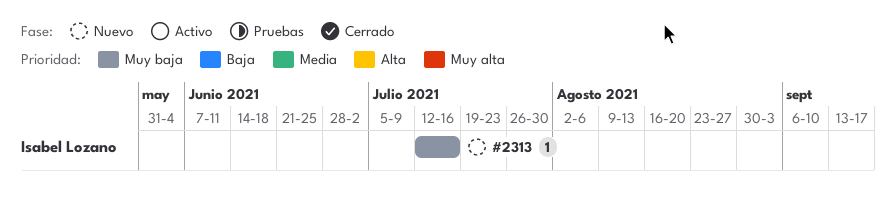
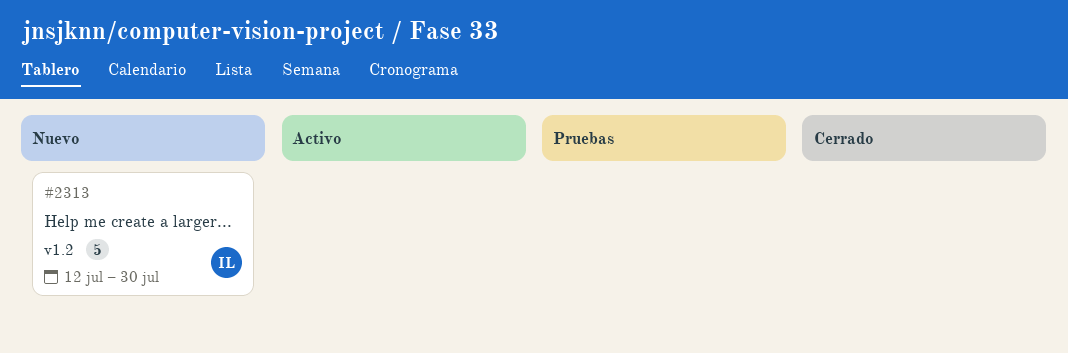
#2313, estimate: 1 -> 5
#2313, due: Jul 16 -> Jul 30

